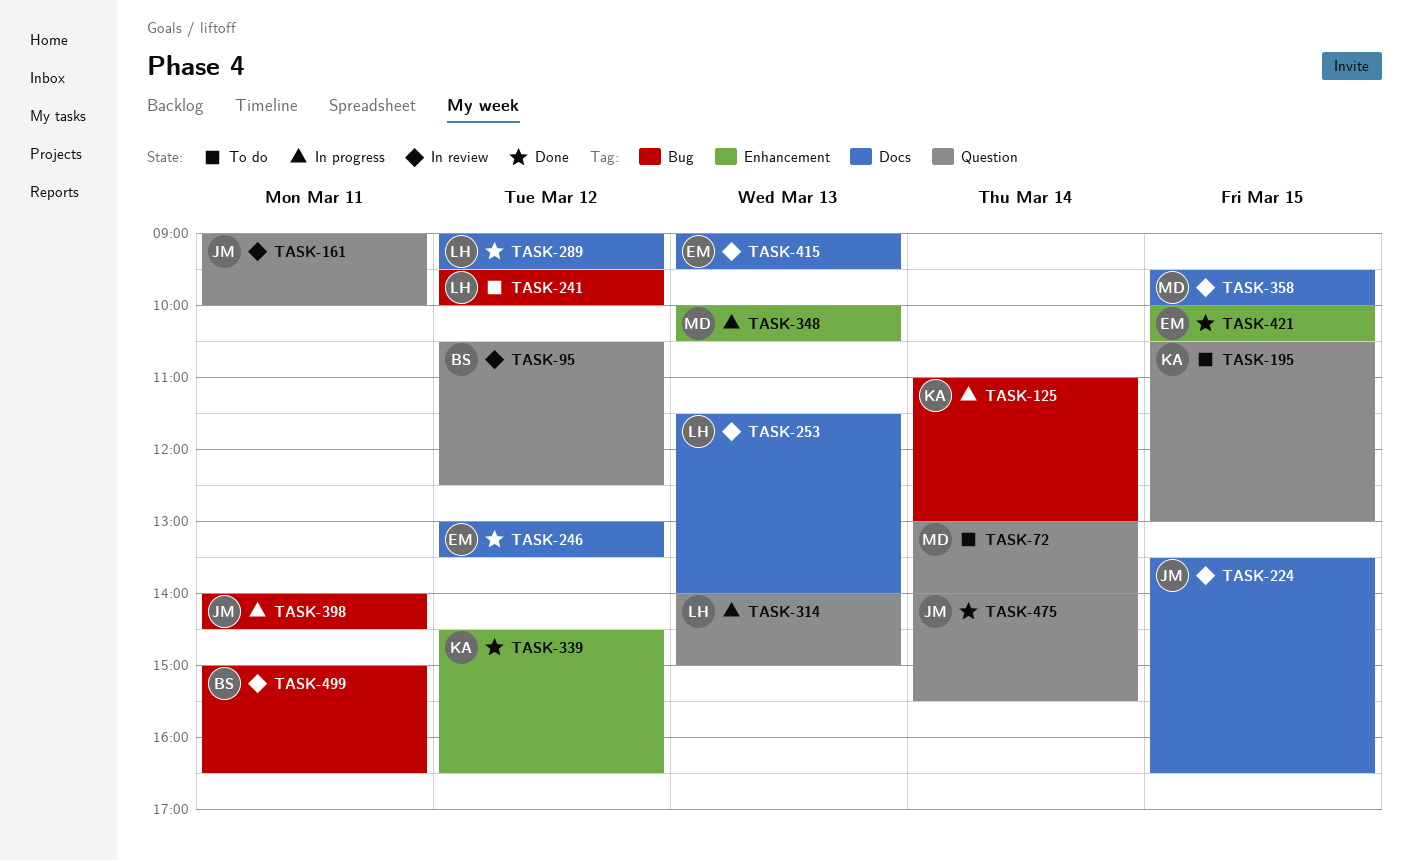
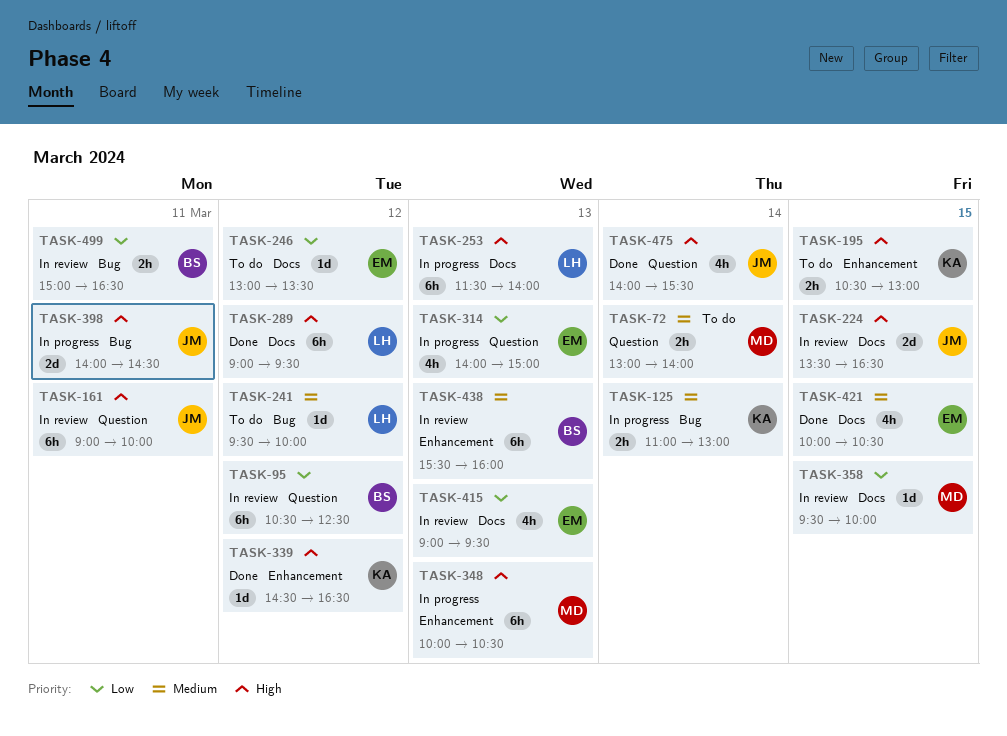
TASK-195, label: Question -> Enhancement
TASK-246, status: Done -> To do
TASK-253, status: In review -> In progress
TASK-314, owner: LH -> EM
TASK-421, label: Enhancement -> Docs
TASK-438: none -> present

